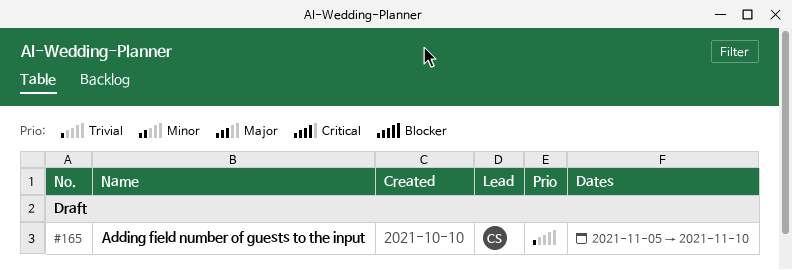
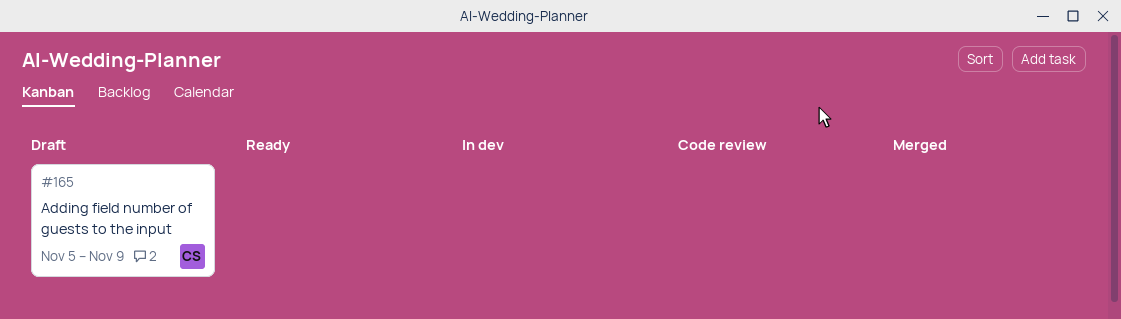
#165, due: Nov 10 -> Nov 9

